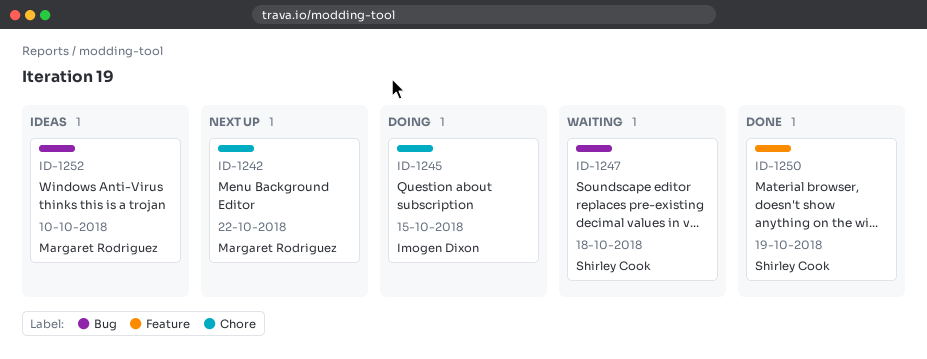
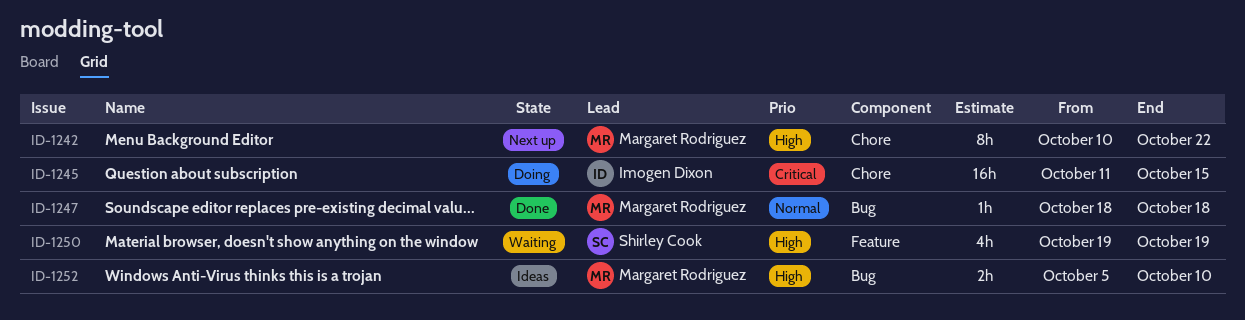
ID-1247, status: Waiting -> Done
ID-1247, owner: Shirley Cook -> Margaret Rodriguez
ID-1250, status: Done -> Waiting

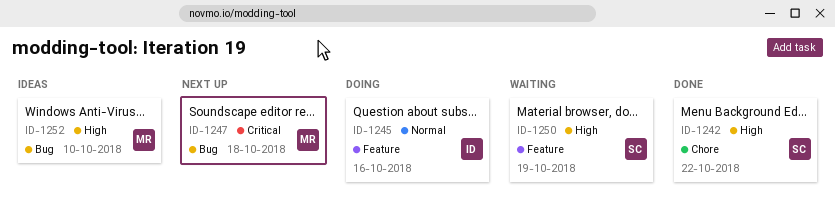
ID-1242, status: Next up -> Done
ID-1242, owner: Margaret Rodriguez -> Shirley Cook
ID-1245, priority: Critical -> Normal
ID-1245, label: Chore -> Feature
ID-1245, due: Oct 15 -> Oct 16
ID-1247, status: Done -> Next up
ID-1247, priority: Normal -> Critical

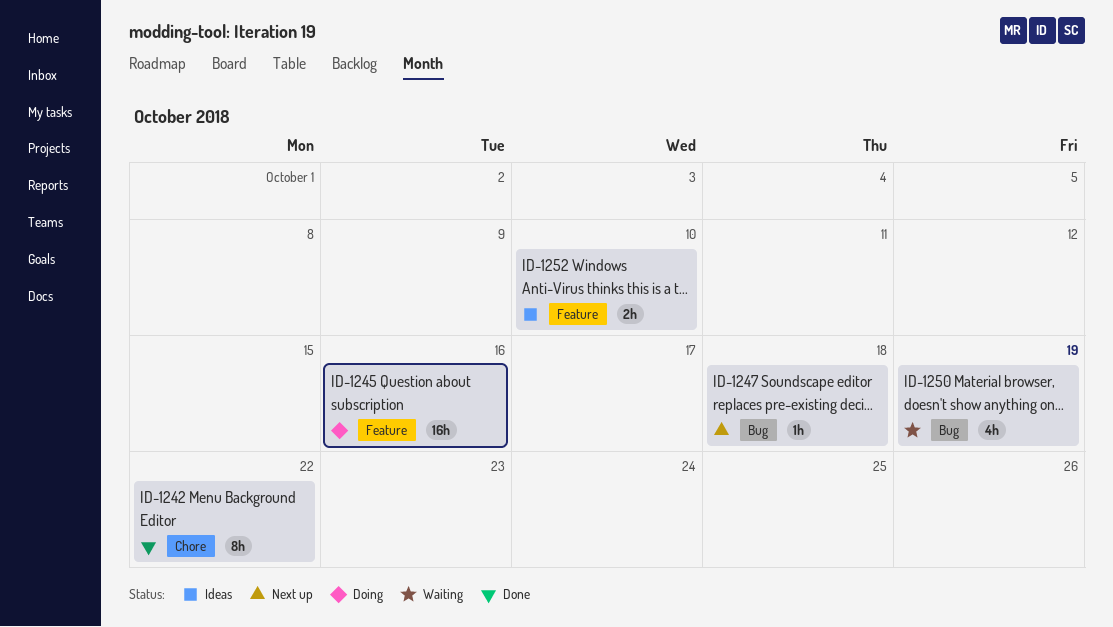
ID-1250, label: Feature -> Bug
ID-1252, label: Bug -> Feature

